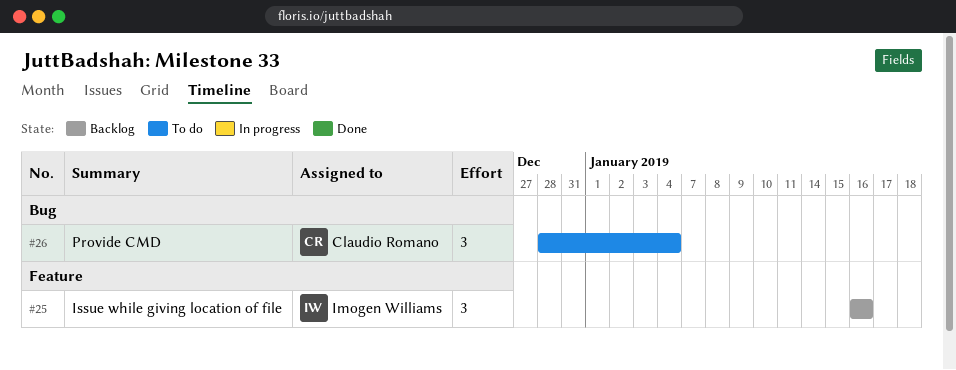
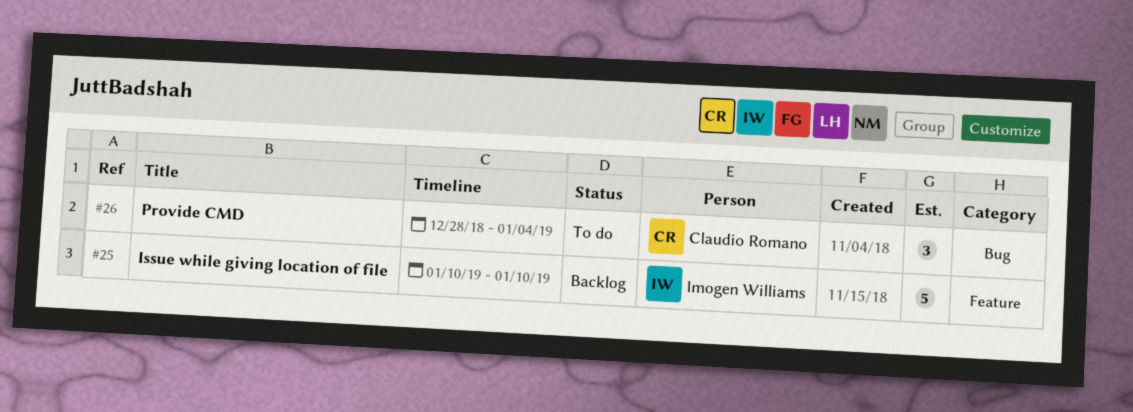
#25, estimate: 3 -> 5
#25, start: Jan 16 -> Jan 10
#25, due: Jan 16 -> Jan 10

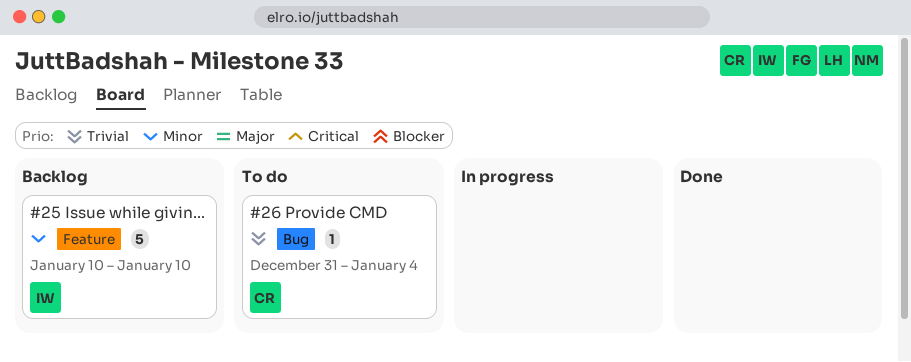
#26, estimate: 3 -> 1
#26, start: Dec 28 -> Dec 31

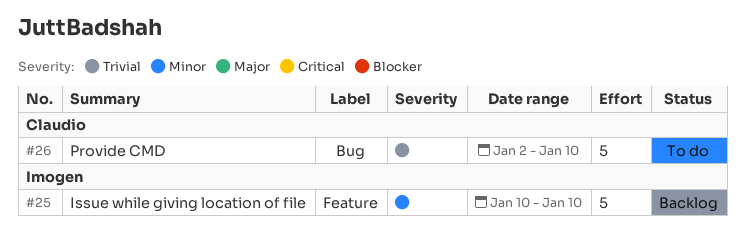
#26, estimate: 1 -> 5
#26, start: Dec 31 -> Jan 2
#26, due: Jan 4 -> Jan 10

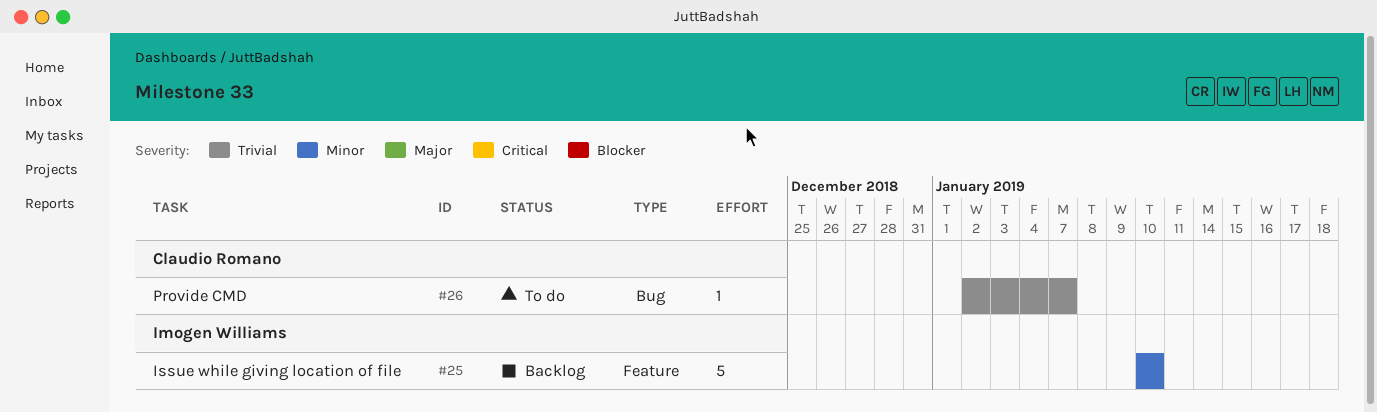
#26, estimate: 5 -> 1
#26, due: Jan 10 -> Jan 7

